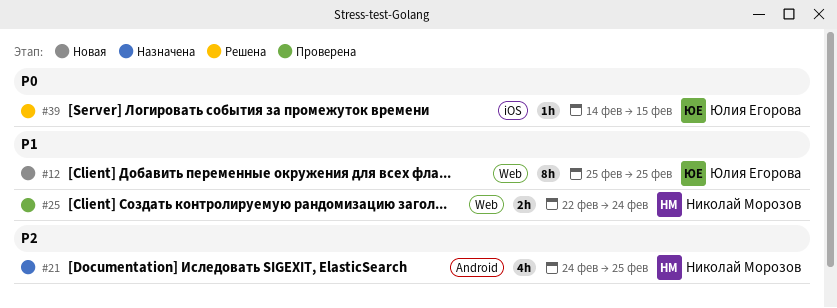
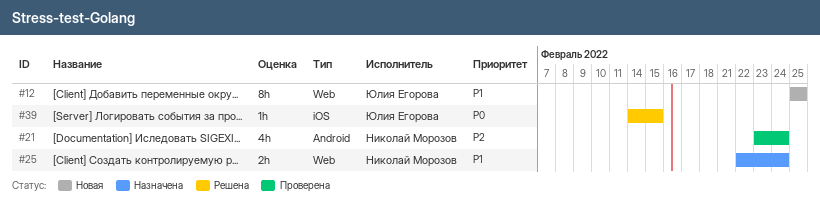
#21, status: Назначена -> Проверена
#21, start: Feb 24 -> Feb 23
#21, due: Feb 25 -> Feb 24
#25, status: Проверена -> Назначена

